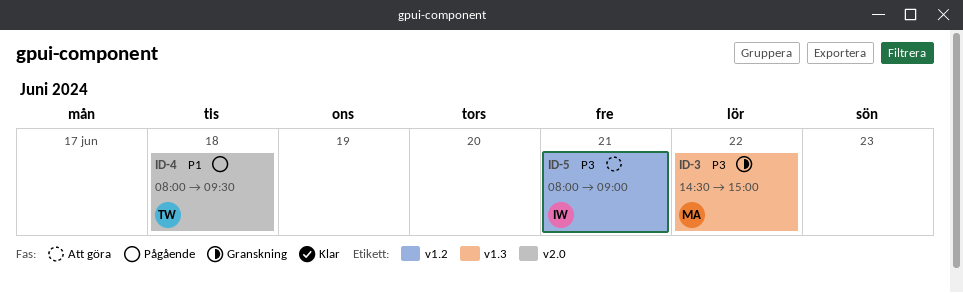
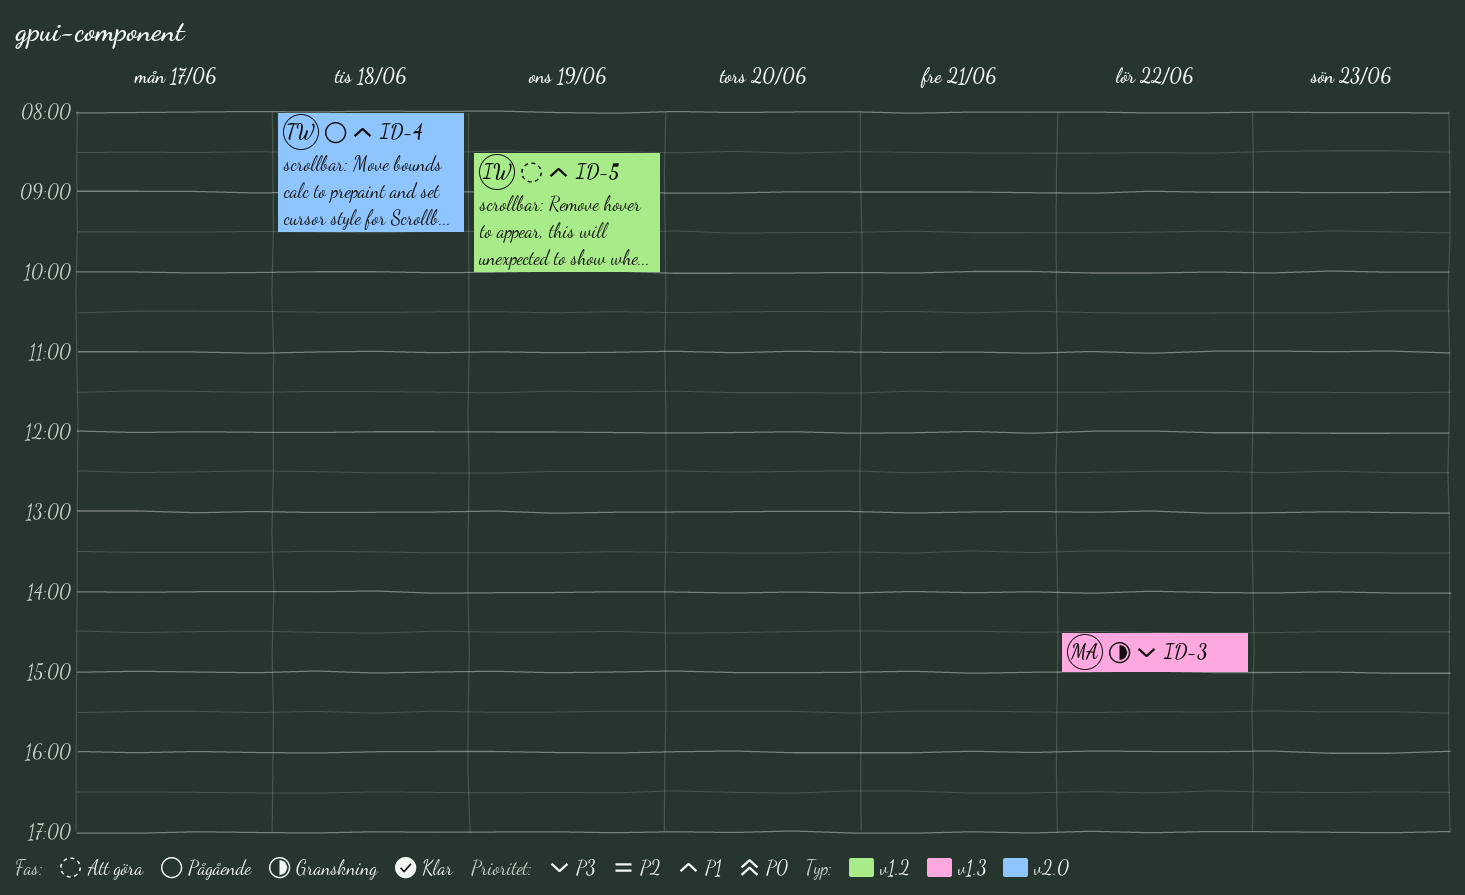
ID-5, priority: P3 -> P1
ID-5, day: Jun 21 -> Jun 19
ID-5, begins: 08:00 -> 08:30
ID-5, ends: 09:00 -> 10:00

